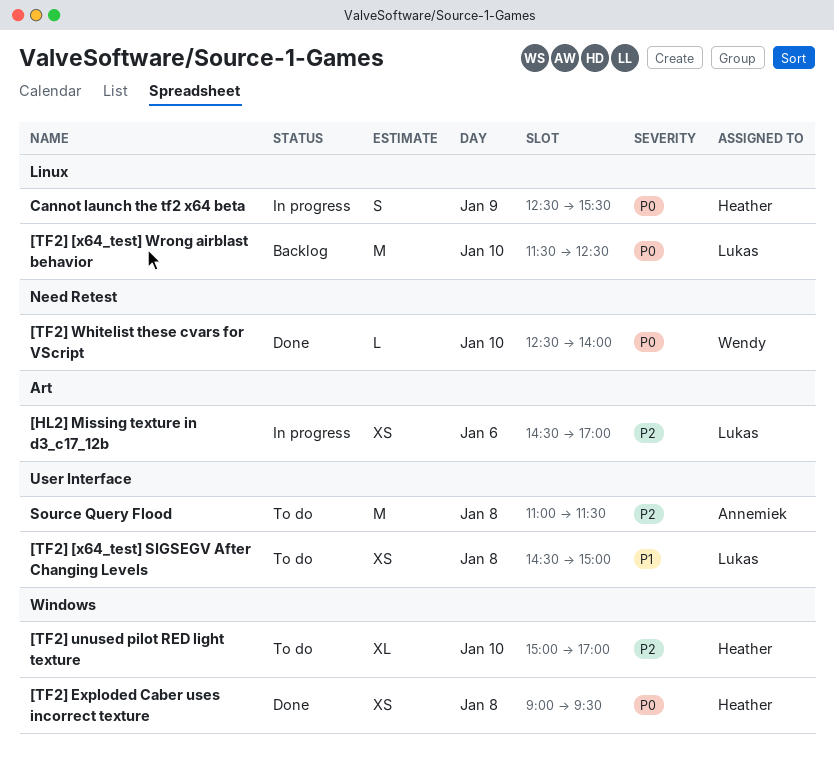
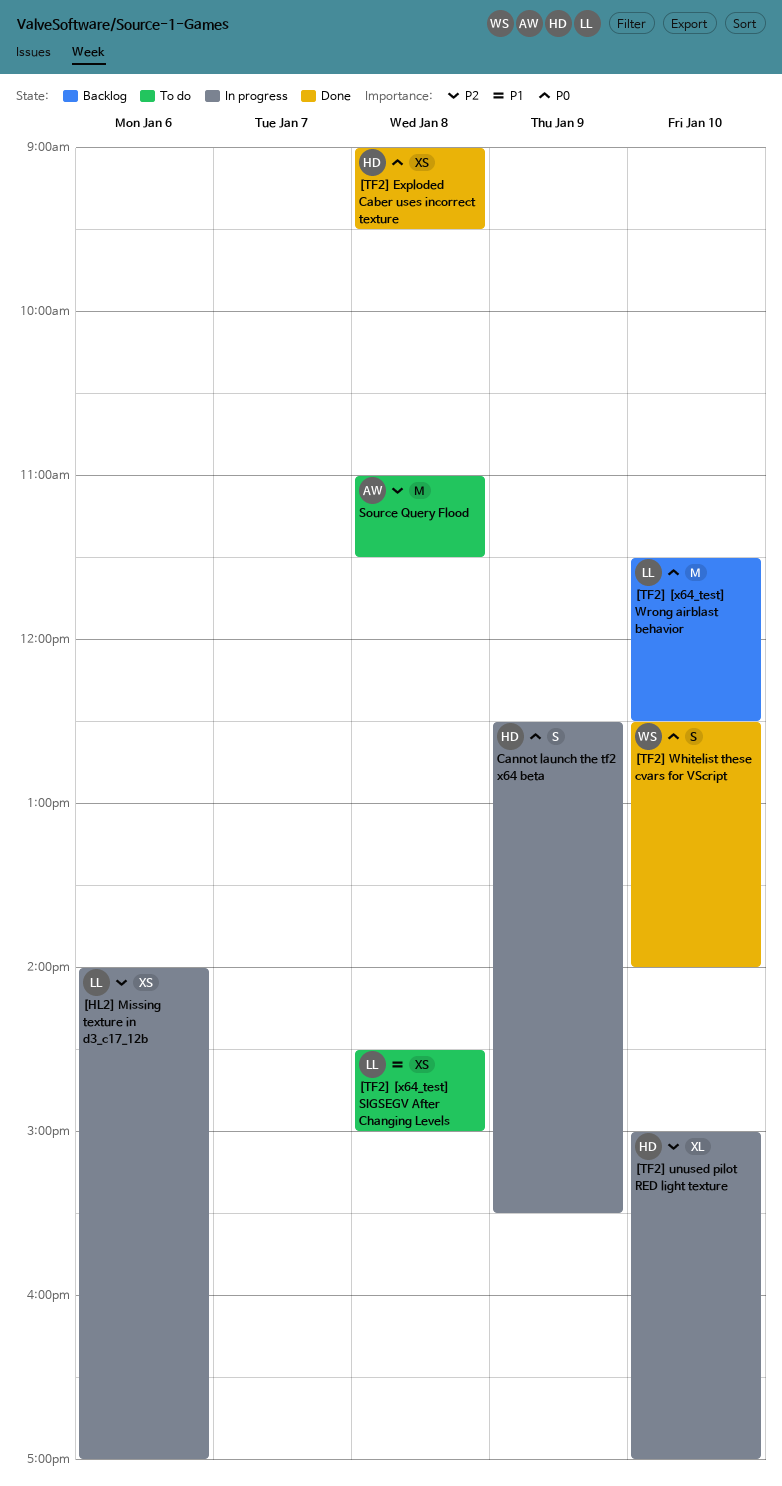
[HL2] Missing texture in d3_c17_12b, begins: 14:30 -> 14:00
[TF2] unused pilot RED light texture, status: To do -> In progress
[TF2] Whitelist these cvars for VScript, estimate: L -> S

